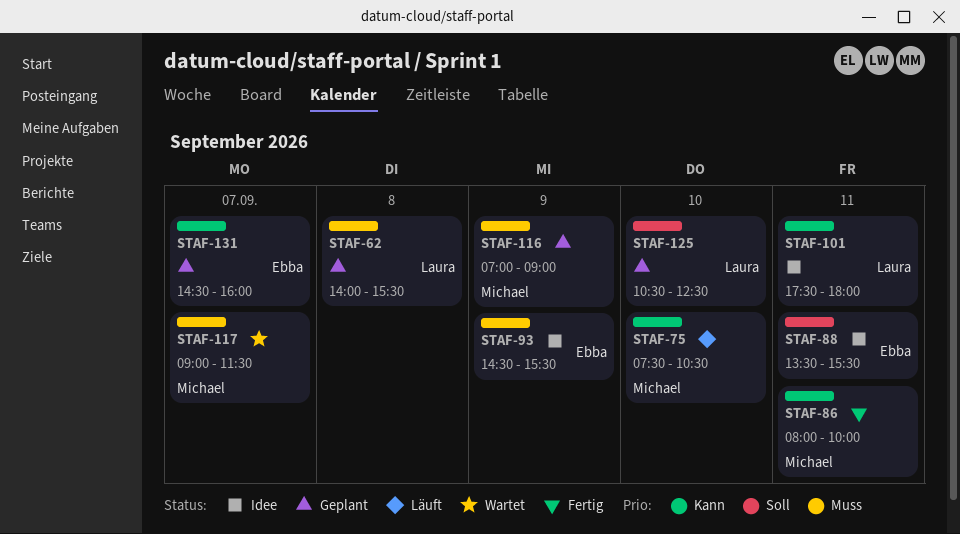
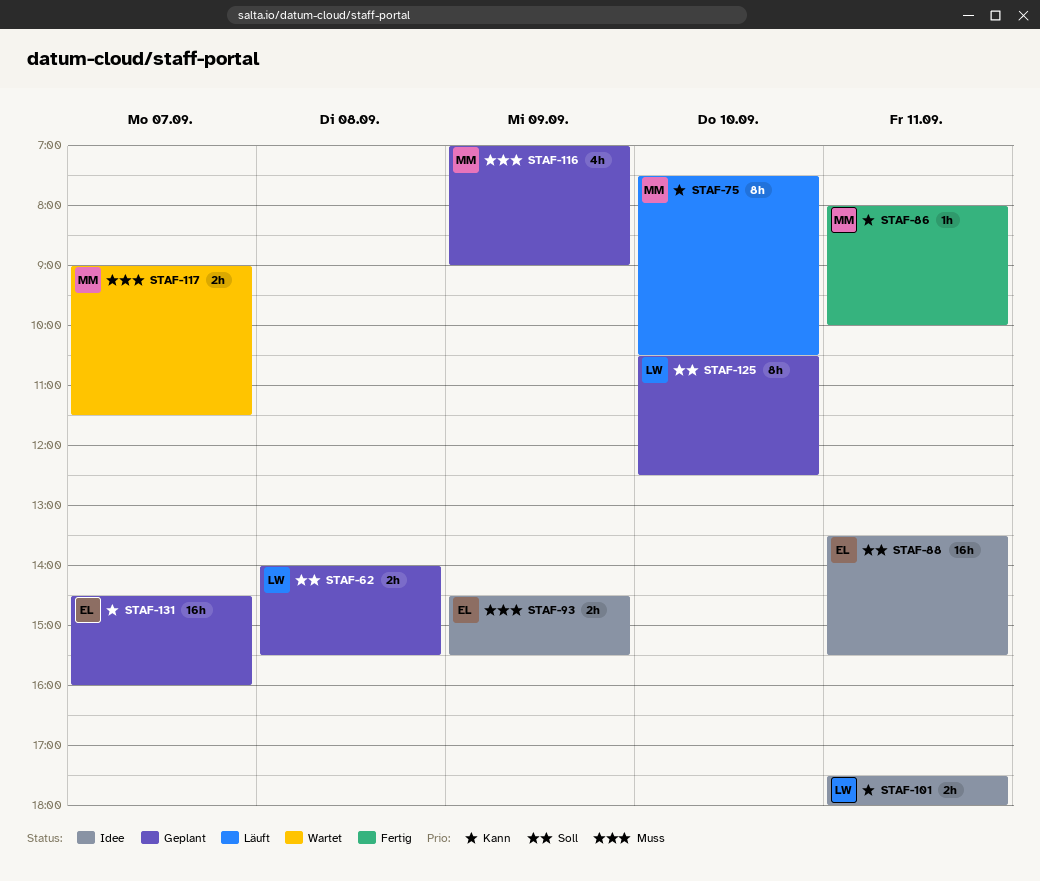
STAF-62, priority: Muss -> Soll

